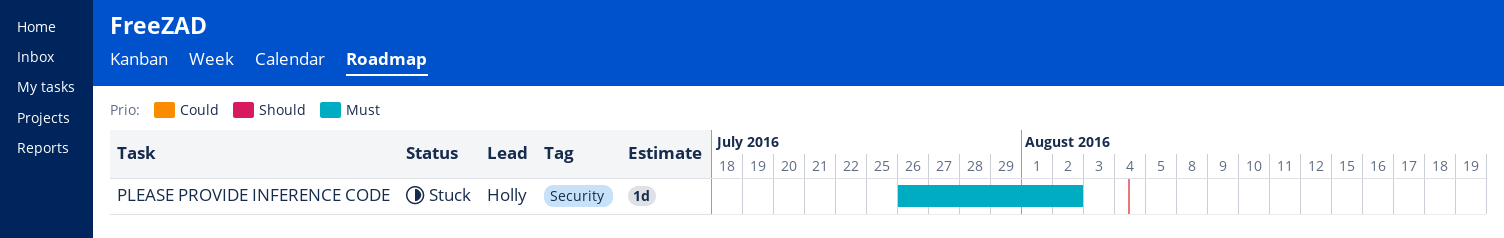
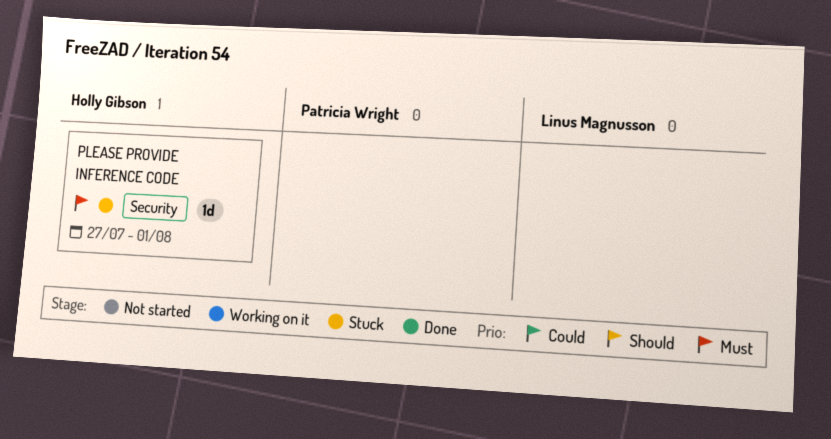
PLEASE PROVIDE INFERENCE CODE, start: Jul 26 -> Jul 27
PLEASE PROVIDE INFERENCE CODE, due: Aug 2 -> Aug 1

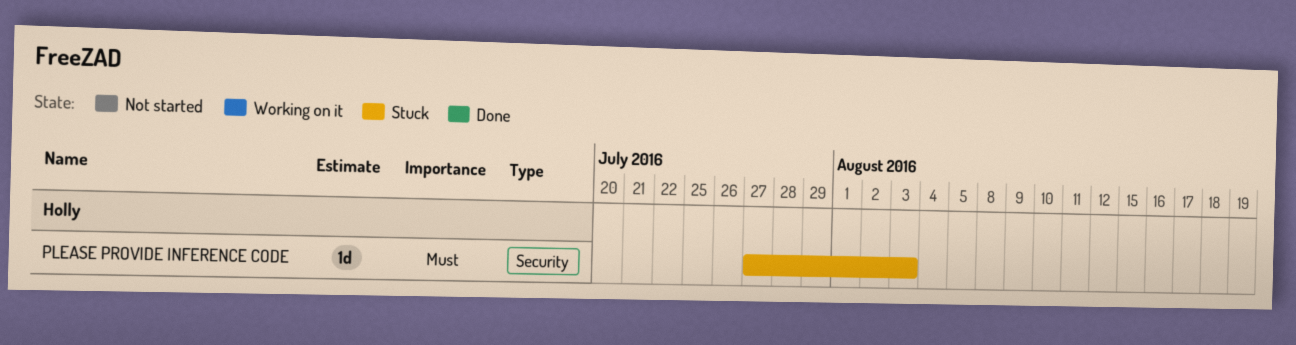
PLEASE PROVIDE INFERENCE CODE, due: Aug 1 -> Aug 3

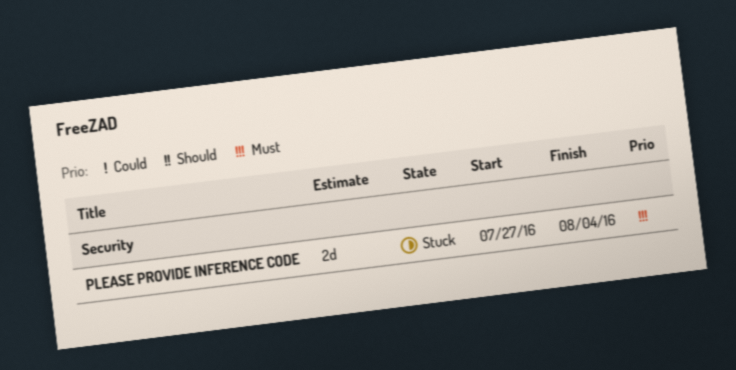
PLEASE PROVIDE INFERENCE CODE, estimate: 1d -> 2d
PLEASE PROVIDE INFERENCE CODE, due: Aug 3 -> Aug 4

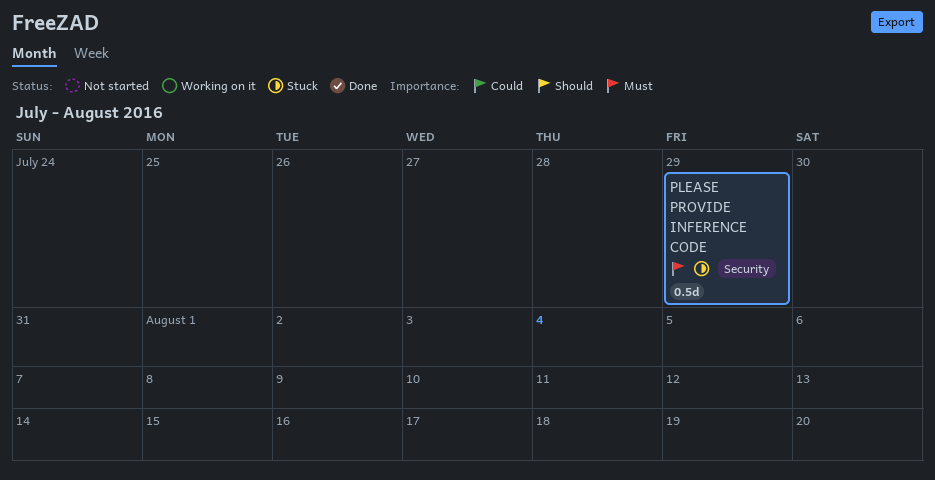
PLEASE PROVIDE INFERENCE CODE, estimate: 2d -> 0.5d
PLEASE PROVIDE INFERENCE CODE, due: Aug 4 -> Jul 29

